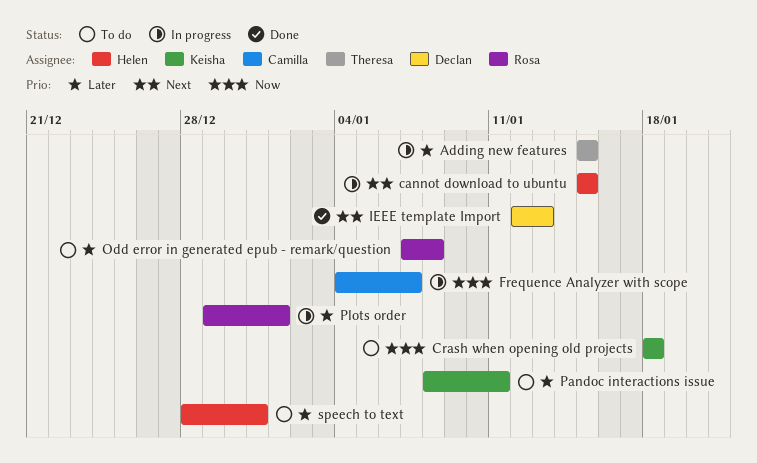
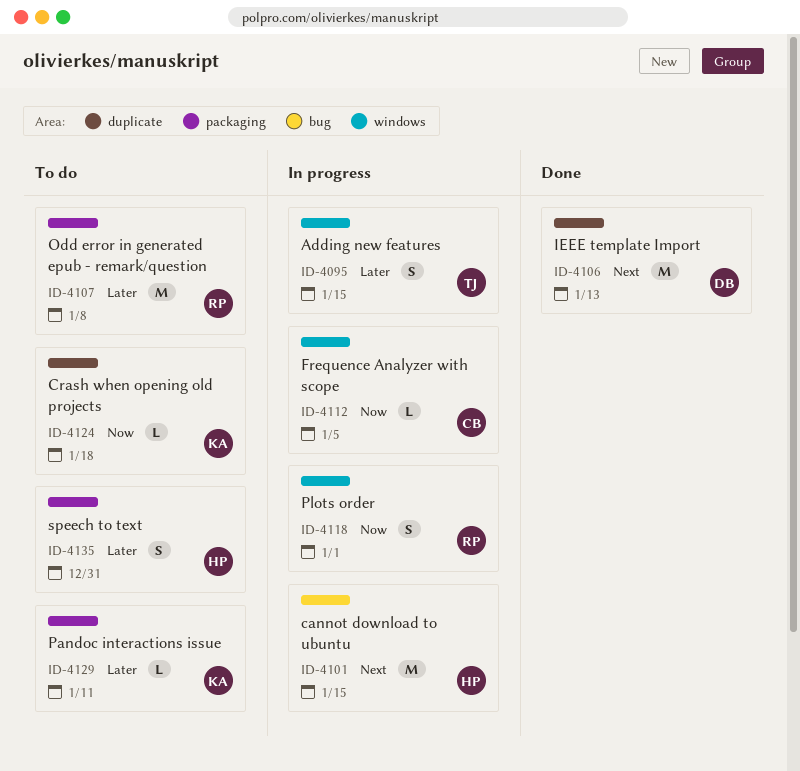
Frequence Analyzer with scope, due: Jan 7 -> Jan 5
Plots order, priority: Later -> Now

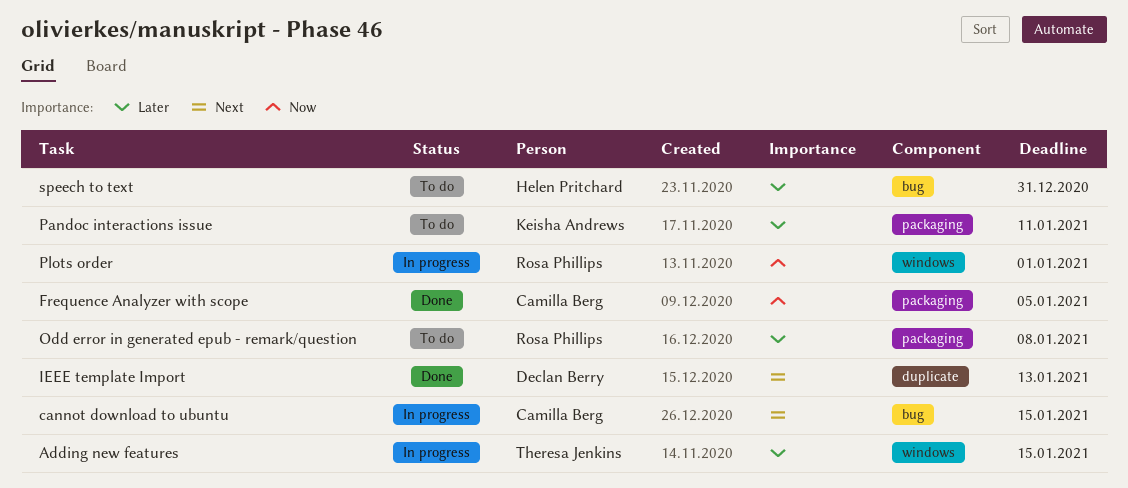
cannot download to ubuntu, owner: Helen Pritchard -> Camilla Berg
Crash when opening old projects: present -> none
Frequence Analyzer with scope, status: In progress -> Done
Frequence Analyzer with scope, label: windows -> packaging
speech to text, label: packaging -> bug

